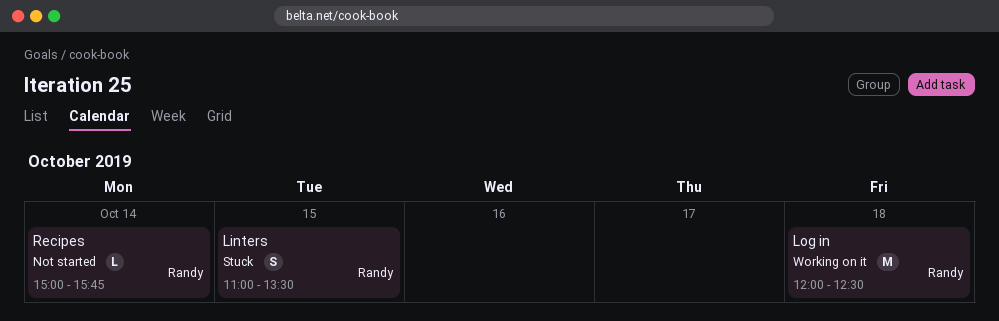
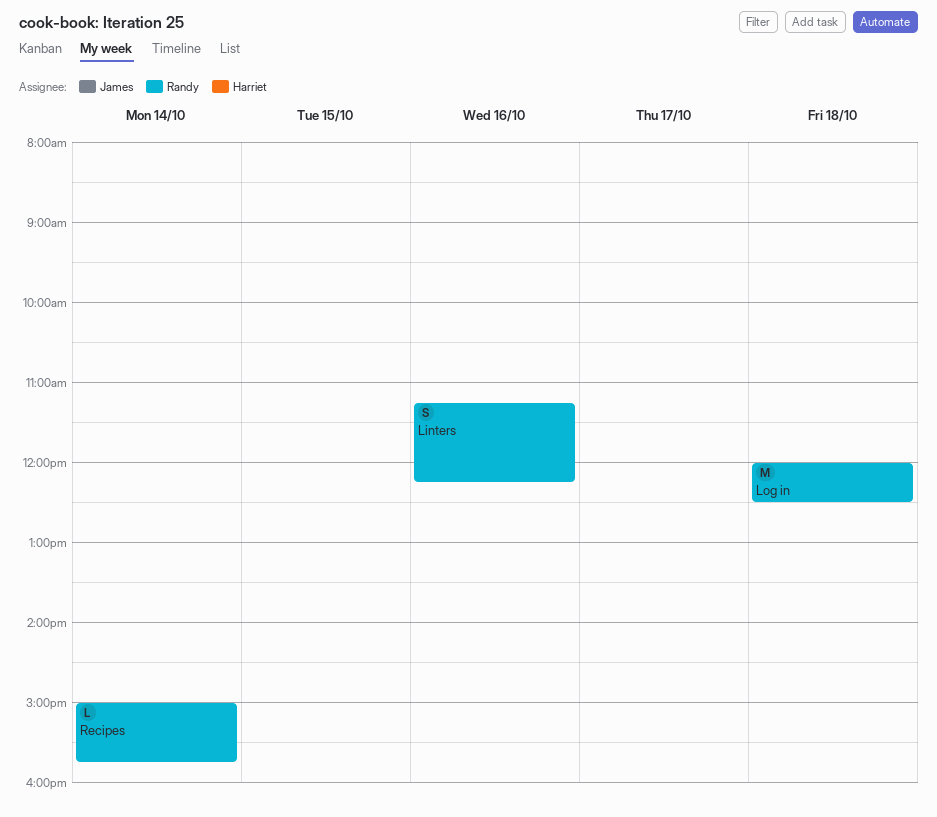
Linters, day: Oct 15 -> Oct 16
Linters, begins: 11:00 -> 11:15
Linters, ends: 13:30 -> 12:15

